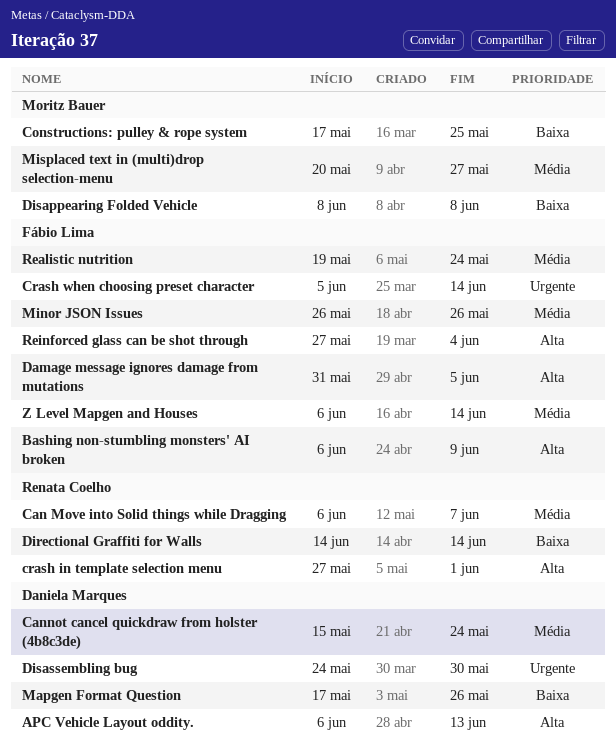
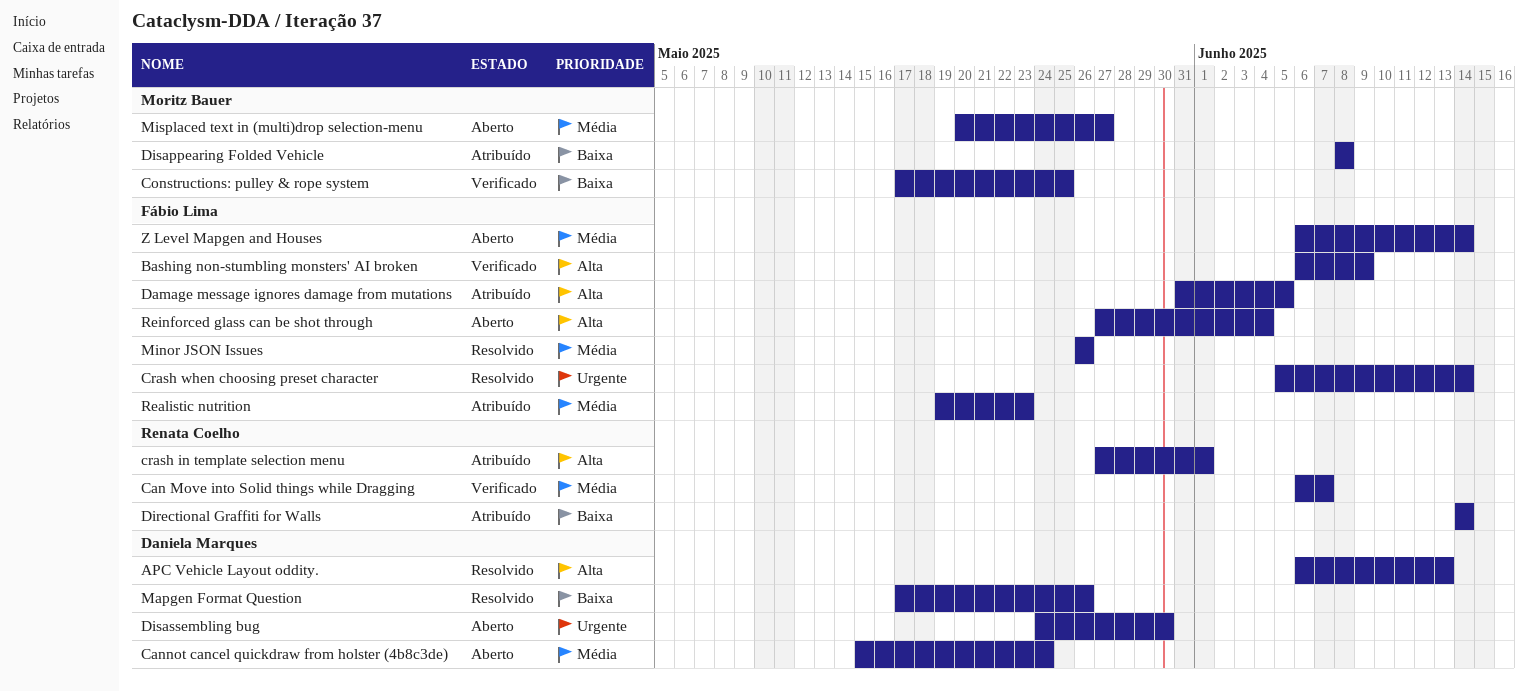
Realistic nutrition, due: May 24 -> May 23

